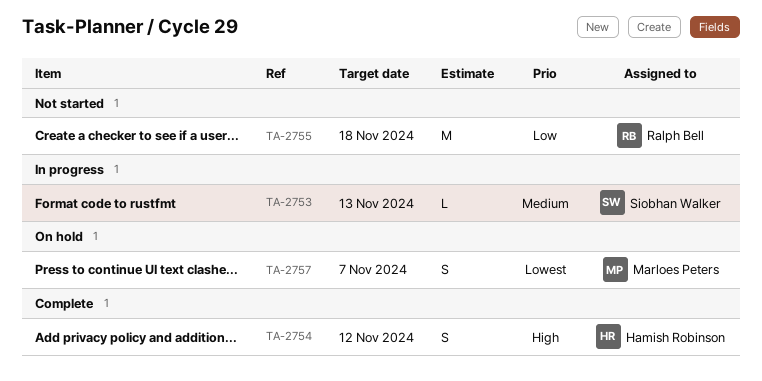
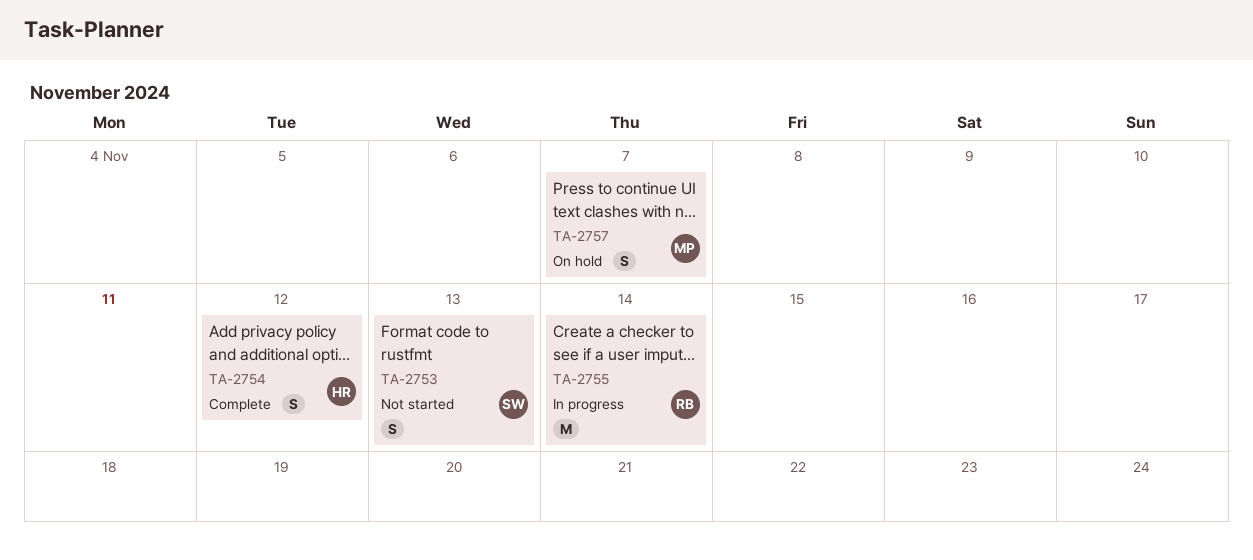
TA-2753, status: In progress -> Not started
TA-2753, estimate: L -> S
TA-2755, status: Not started -> In progress
TA-2755, due: Nov 18 -> Nov 14

